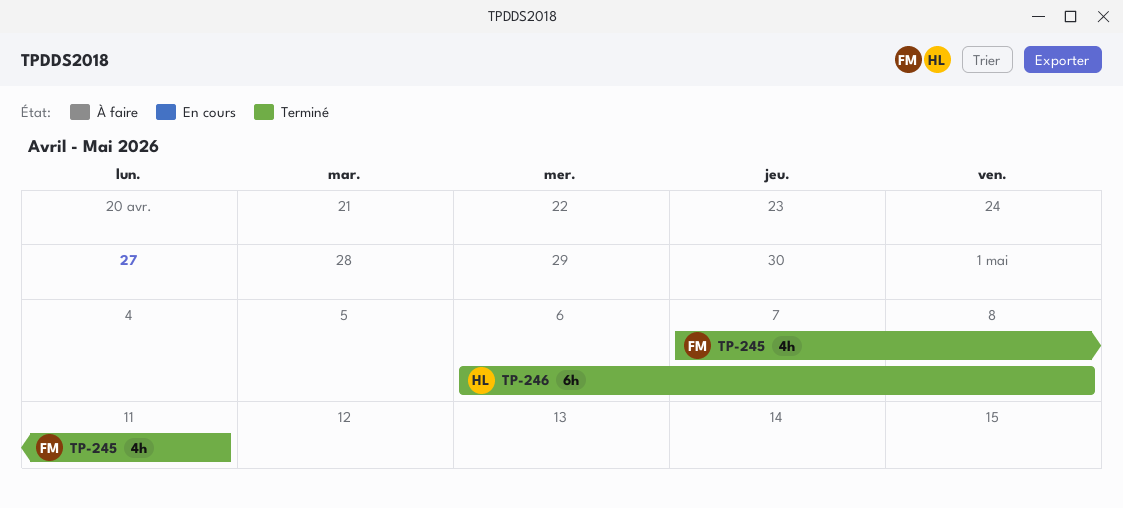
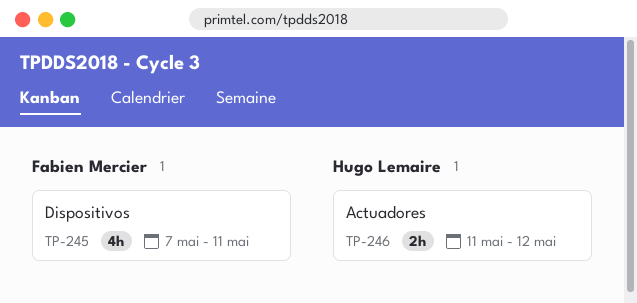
TP-246, estimate: 6h -> 2h
TP-246, start: May 6 -> May 11
TP-246, due: May 8 -> May 12

